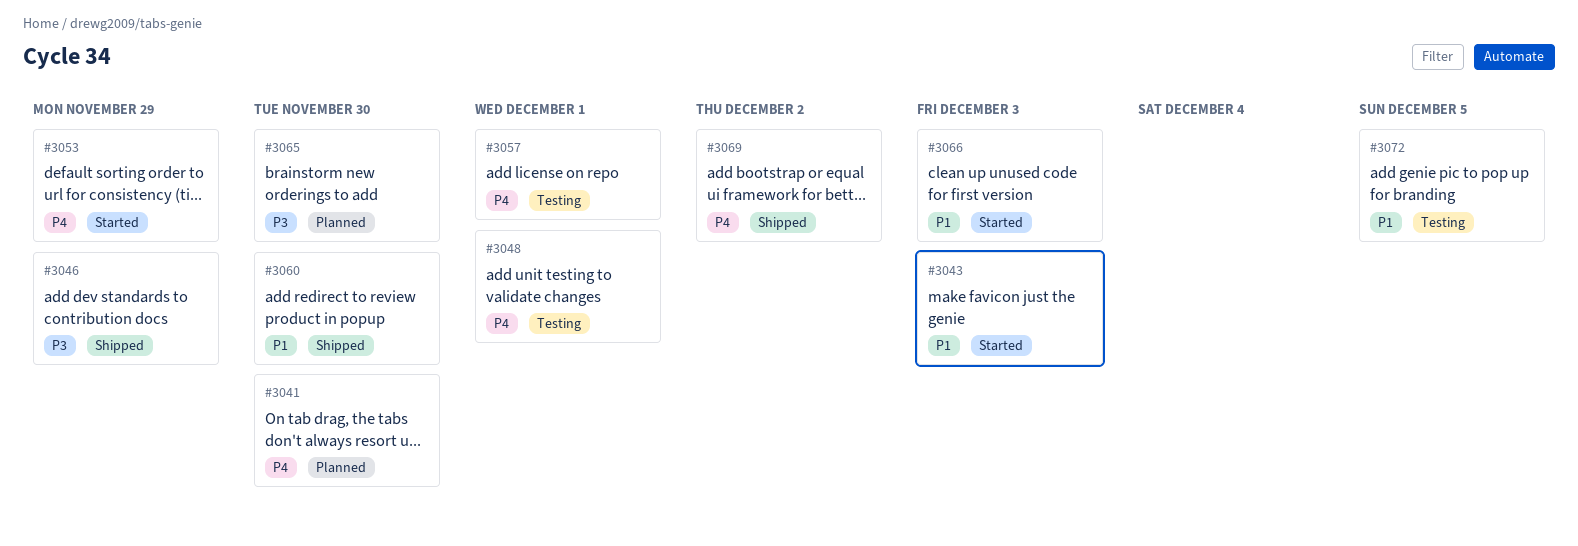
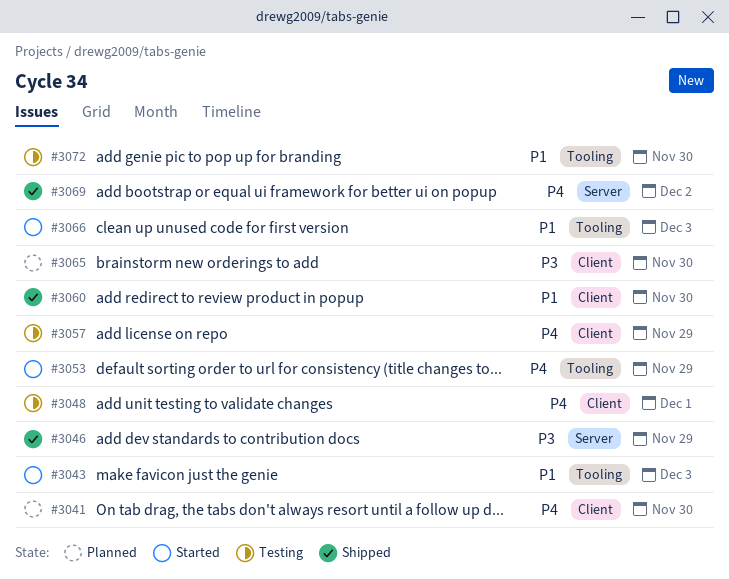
#3057, due: Dec 1 -> Nov 29
#3072, due: Dec 5 -> Nov 30

